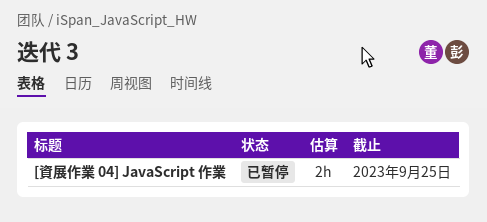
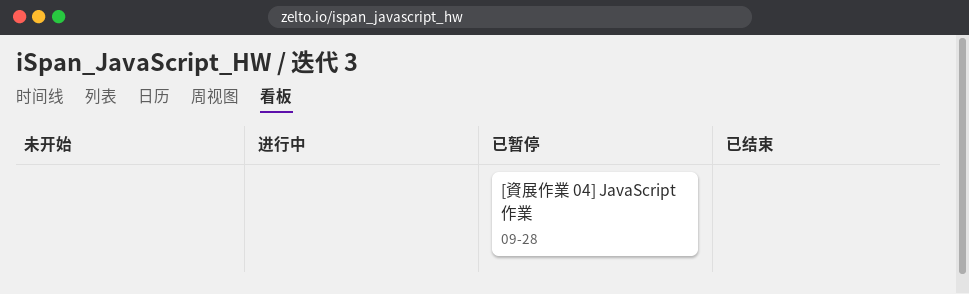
[資展作業 04] JavaScript 作業, due: Sep 25 -> Sep 28

